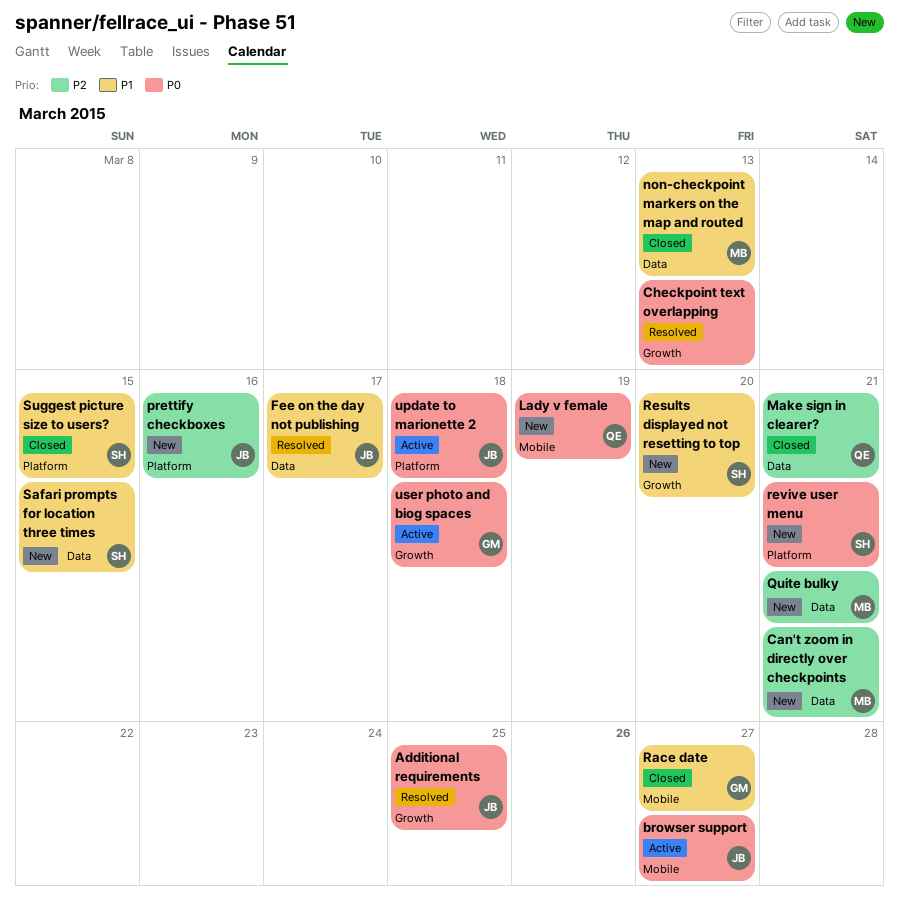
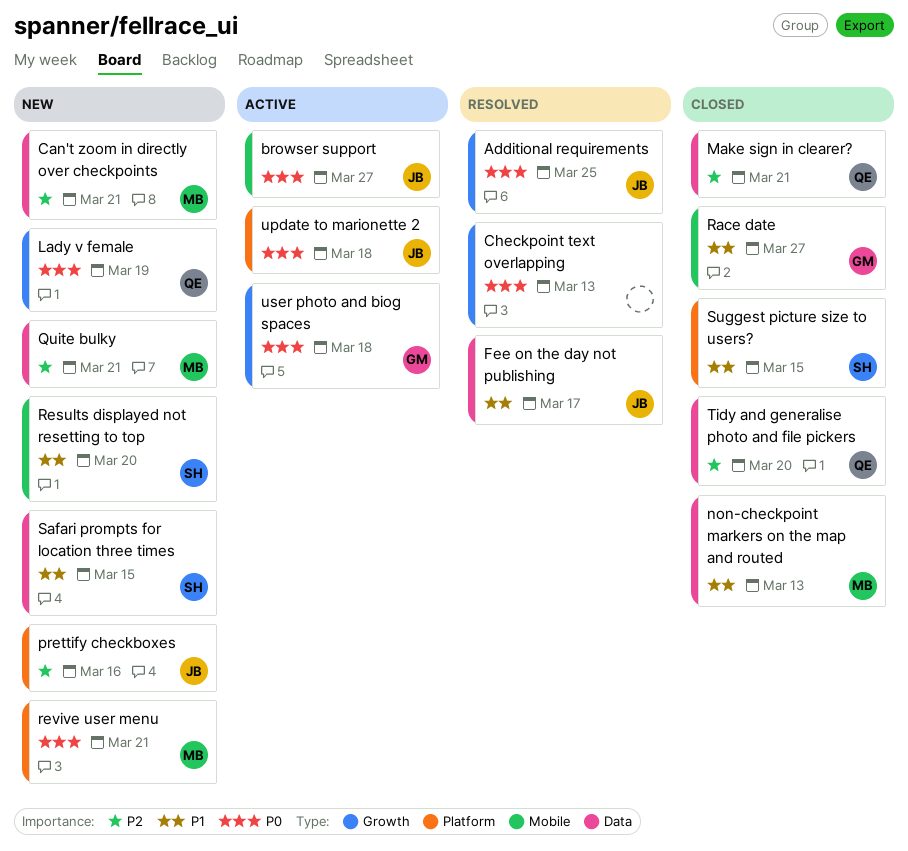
Lady v female, label: Mobile -> Growth
Results displayed not resetting to top, label: Growth -> Mobile
revive user menu, owner: SH -> MB
Tidy and generalise photo and file pickers: none -> present

